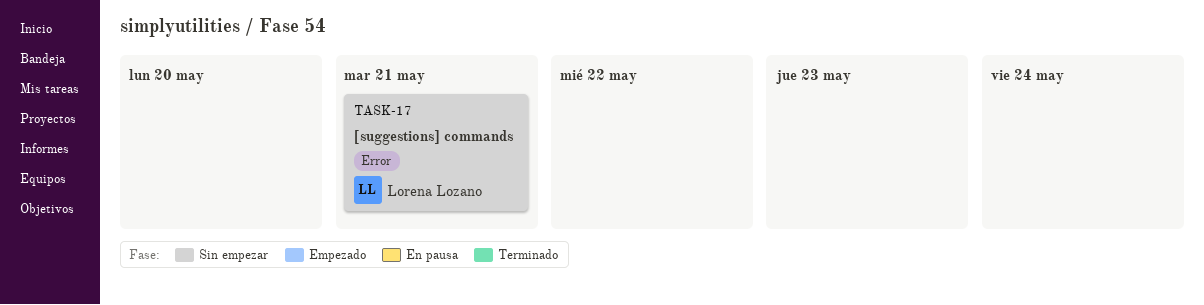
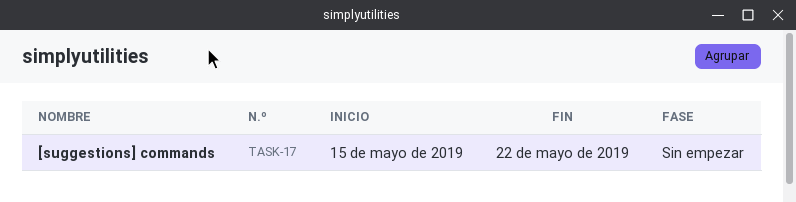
TASK-17, due: May 21 -> May 22

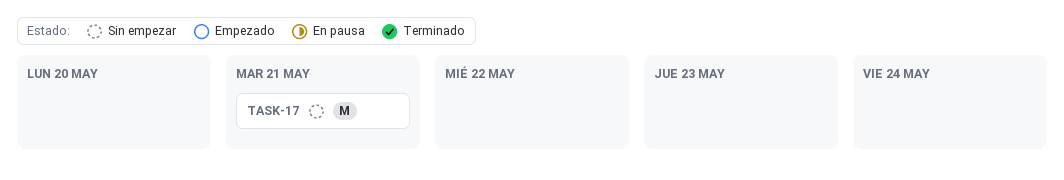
TASK-17, due: May 22 -> May 21

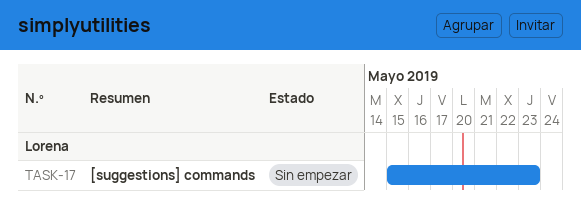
TASK-17, due: May 21 -> May 23

